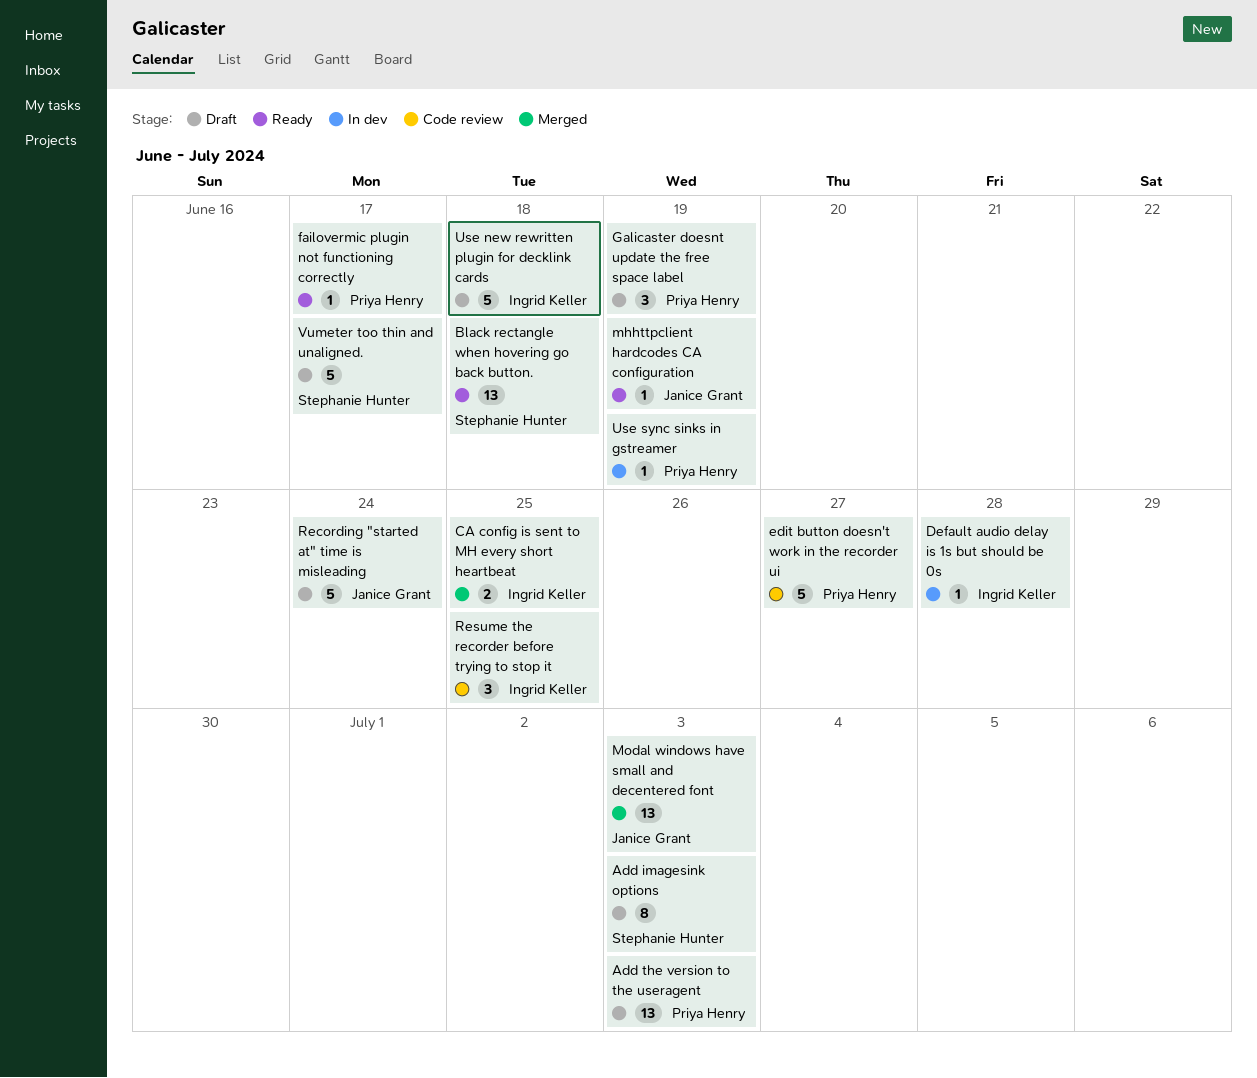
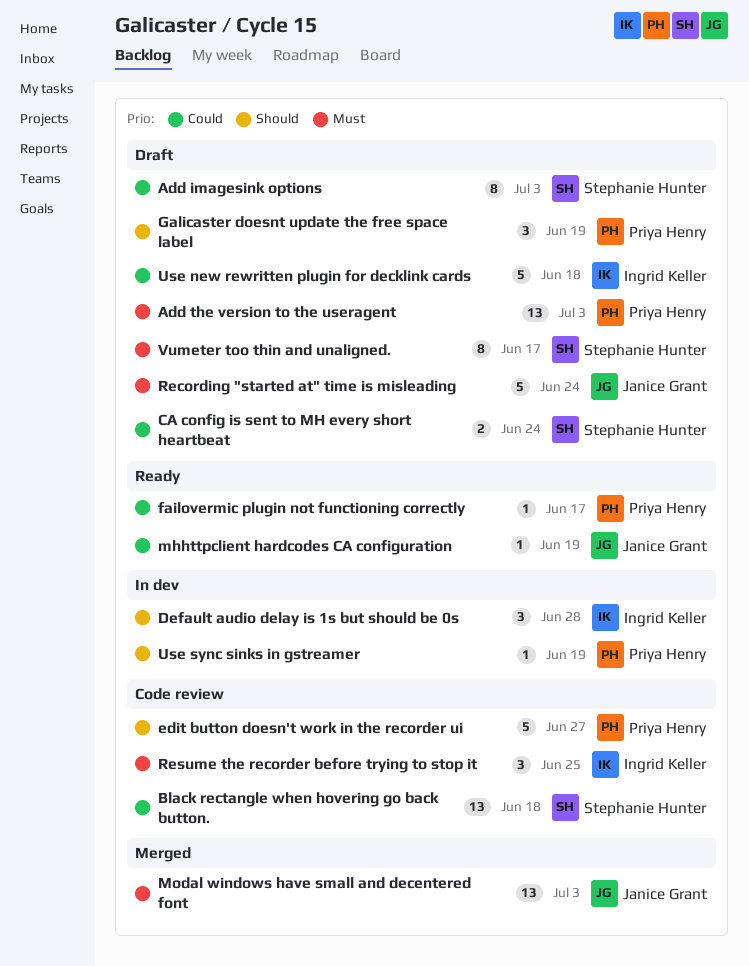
Black rectangle when hovering go back button., status: Ready -> Code review
CA config is sent to MH every short heartbeat, status: Merged -> Draft
CA config is sent to MH every short heartbeat, owner: Ingrid Keller -> Stephanie Hunter
CA config is sent to MH every short heartbeat, due: Jun 25 -> Jun 24
Default audio delay is 1s but should be 0s, estimate: 1 -> 3
Vumeter too thin and unaligned., estimate: 5 -> 8

